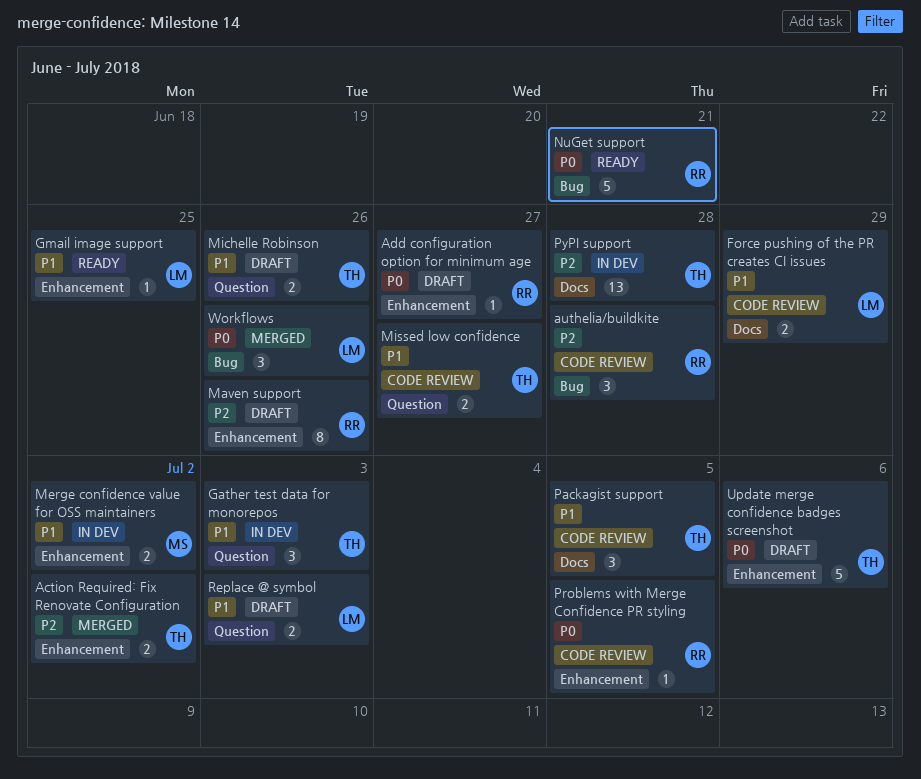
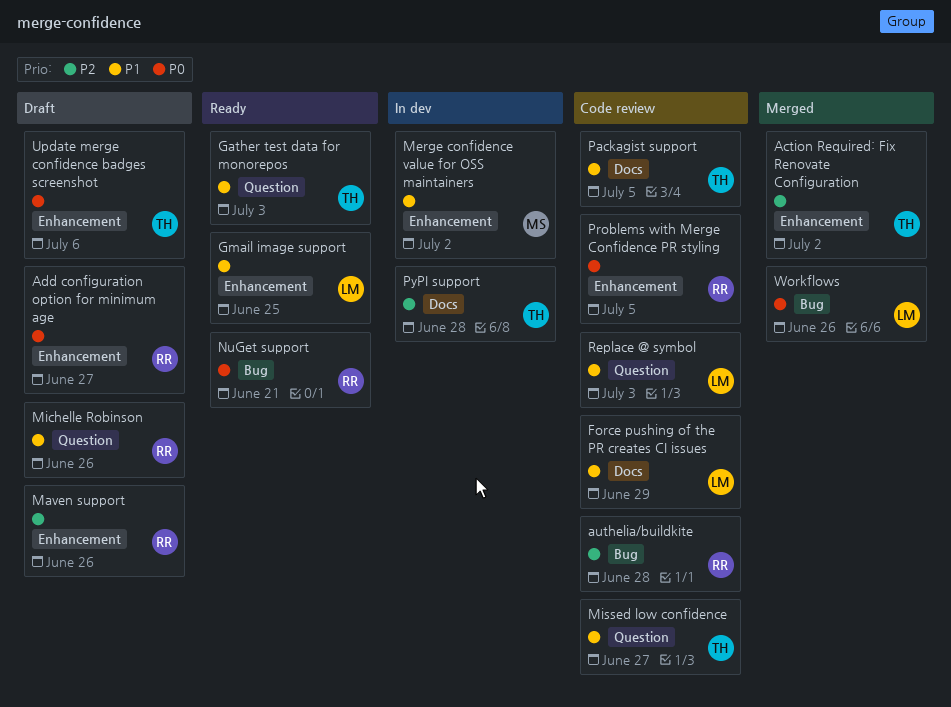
Gather test data for monorepos, status: In dev -> Ready
Michelle Robinson, owner: TH -> RR
Replace @ symbol, status: Draft -> Code review

